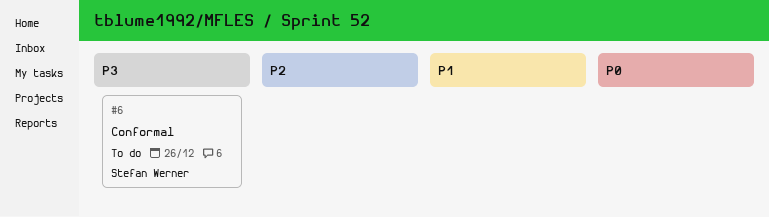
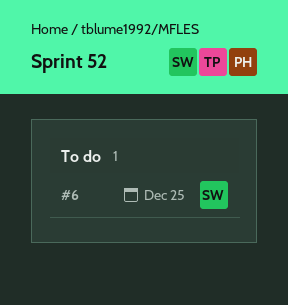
#6, due: Dec 26 -> Dec 25

